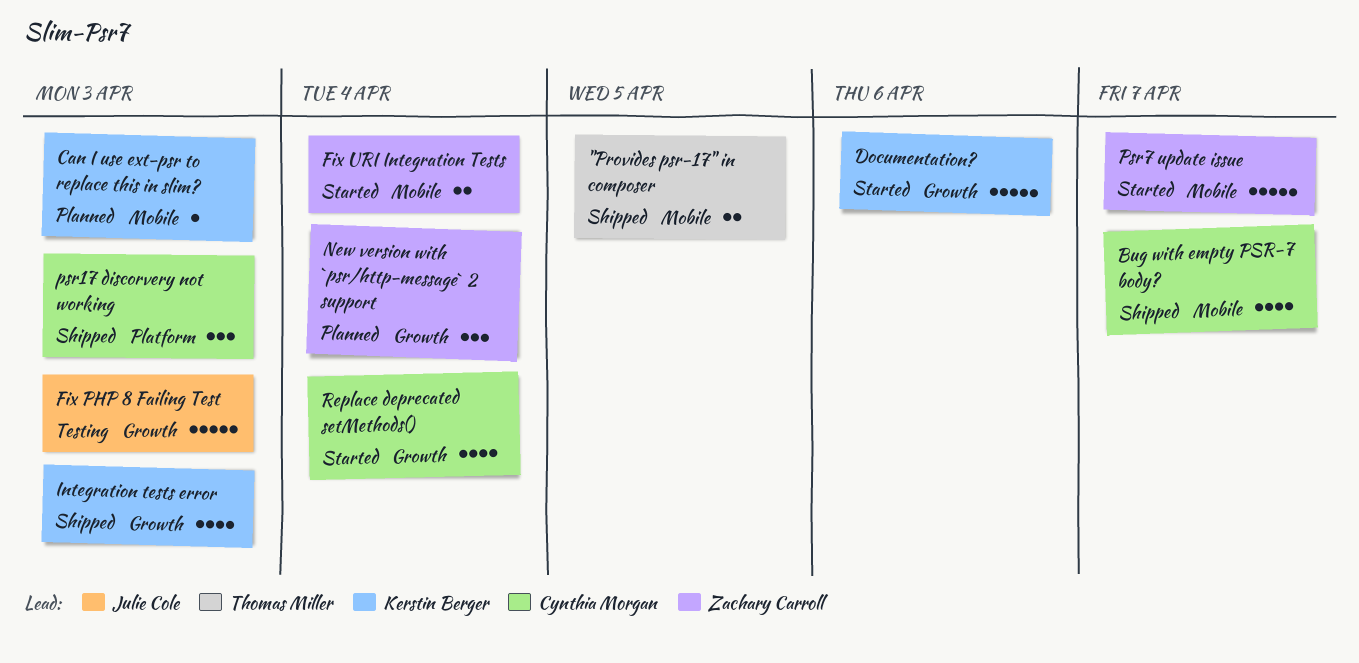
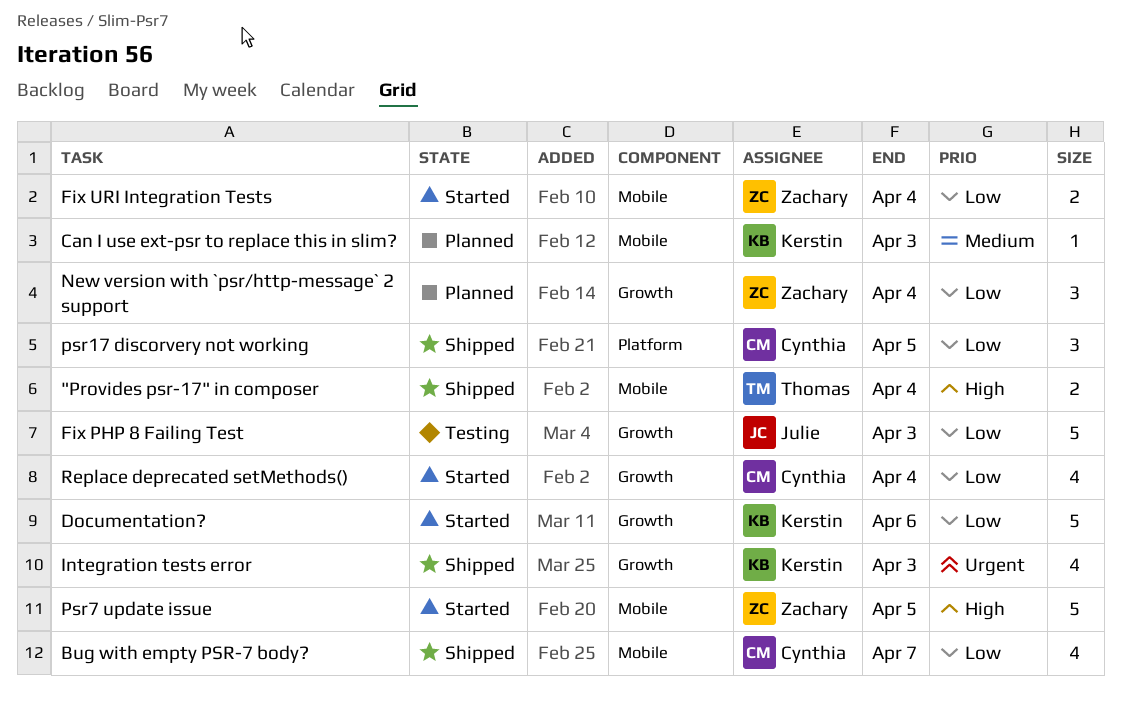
"Provides psr-17" in composer, due: Apr 5 -> Apr 4
psr17 discorvery not working, due: Apr 3 -> Apr 5
Psr7 update issue, due: Apr 7 -> Apr 5

